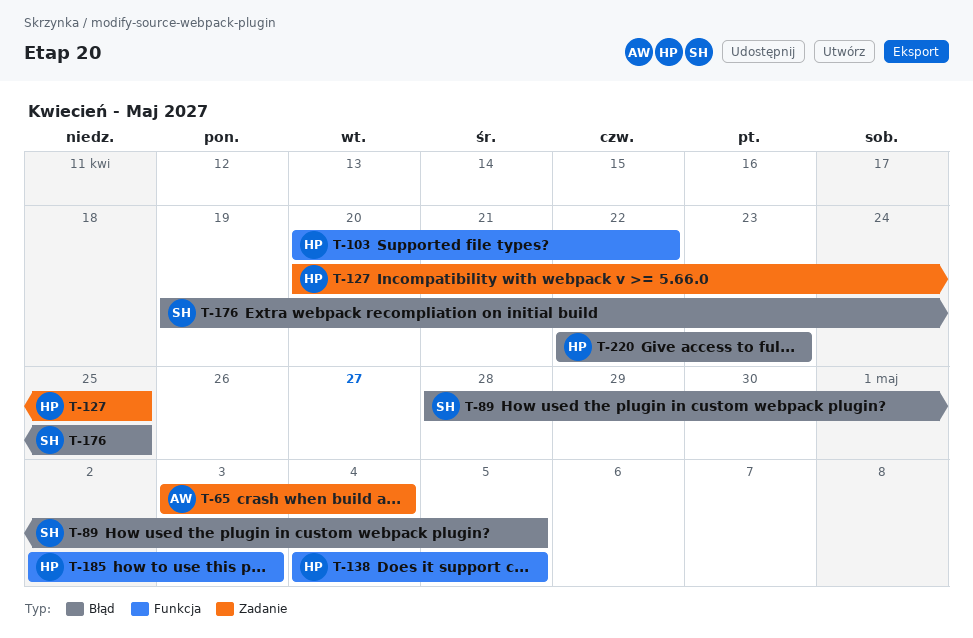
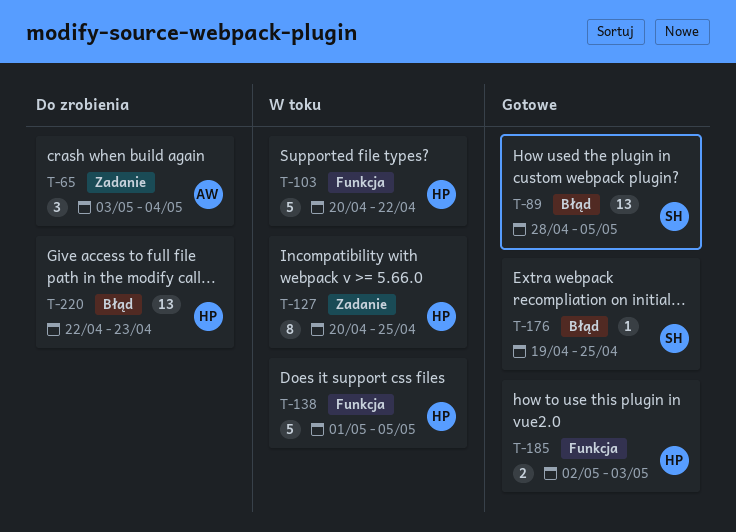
T-138, start: May 4 -> May 1

